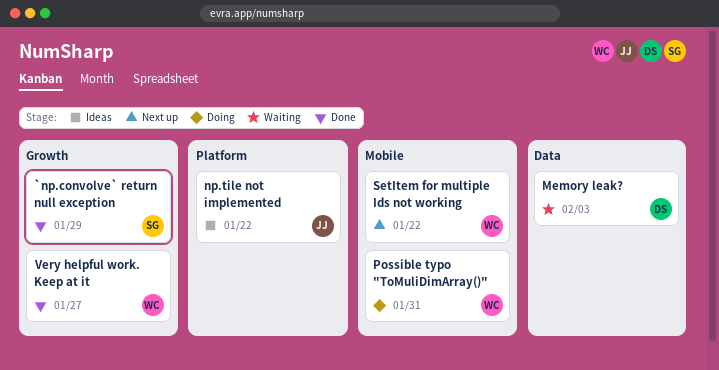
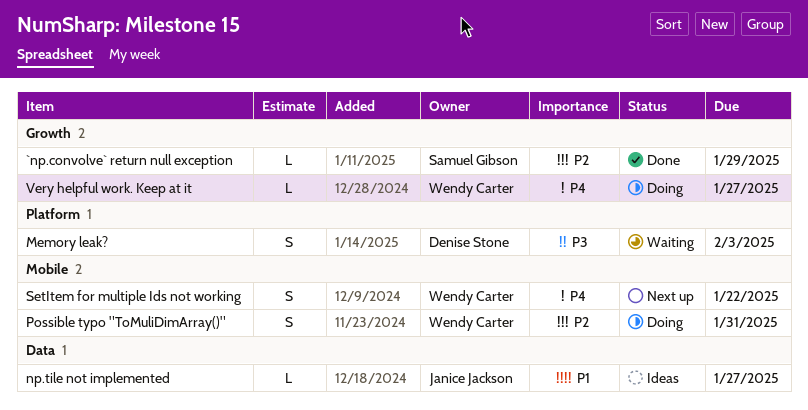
Memory leak?, label: Data -> Platform
np.tile not implemented, label: Platform -> Data
np.tile not implemented, due: Jan 22 -> Jan 27
Very helpful work. Keep at it, status: Done -> Doing

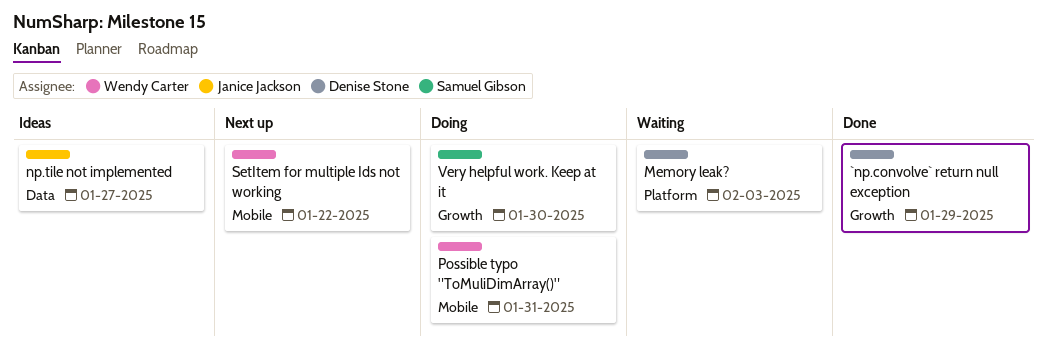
`np.convolve` return null exception, owner: Samuel Gibson -> Denise Stone
Very helpful work. Keep at it, owner: Wendy Carter -> Samuel Gibson
Very helpful work. Keep at it, due: Jan 27 -> Jan 30

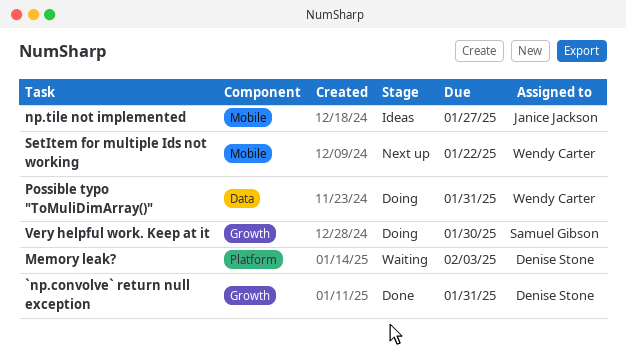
`np.convolve` return null exception, due: Jan 29 -> Jan 31
np.tile not implemented, label: Data -> Mobile
Possible typo "ToMuliDimArray()", label: Mobile -> Data

